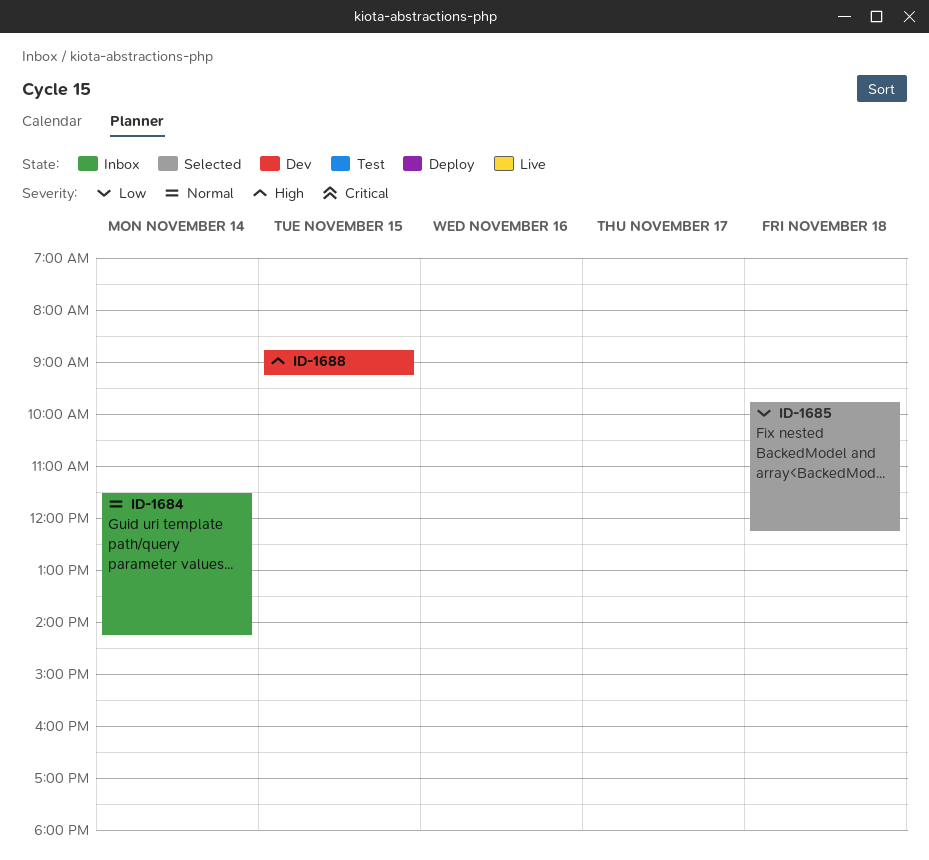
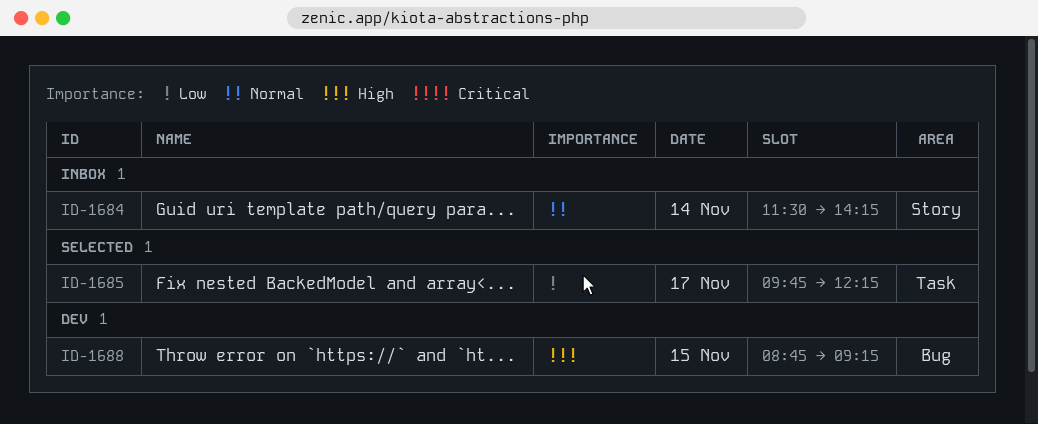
ID-1685, day: Nov 18 -> Nov 17

